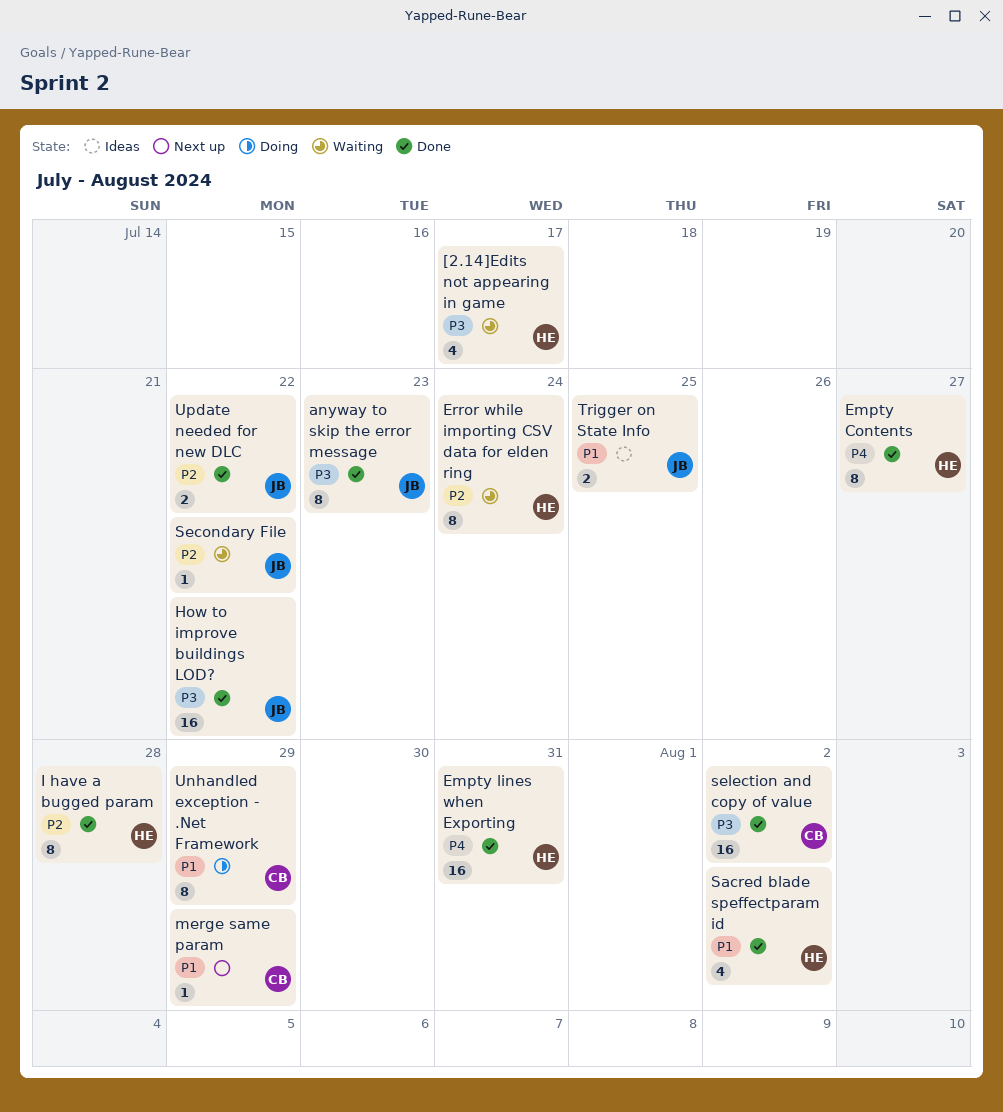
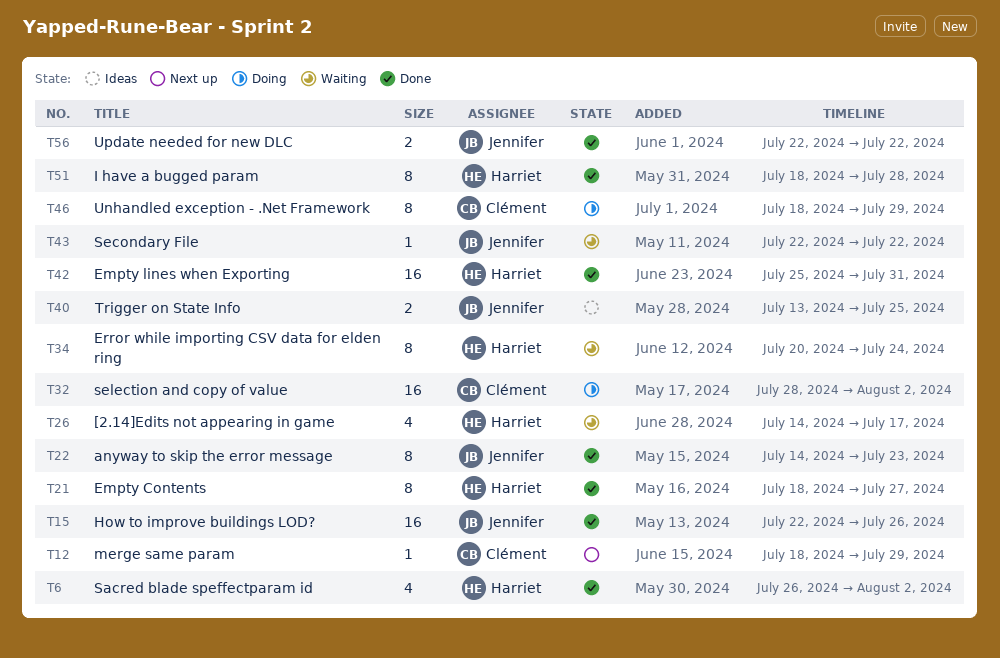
How to improve buildings LOD?, due: Jul 22 -> Jul 26
selection and copy of value, status: Done -> Doing

